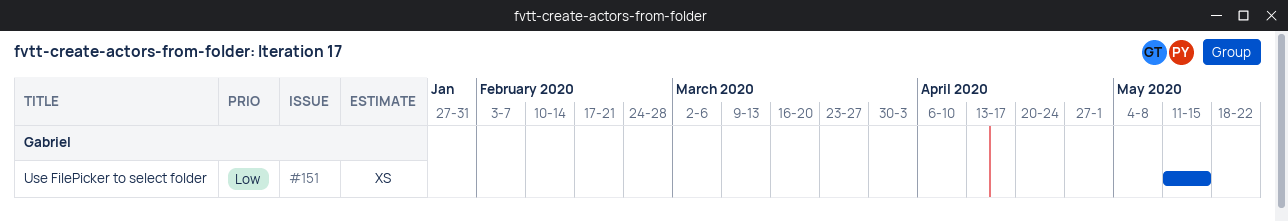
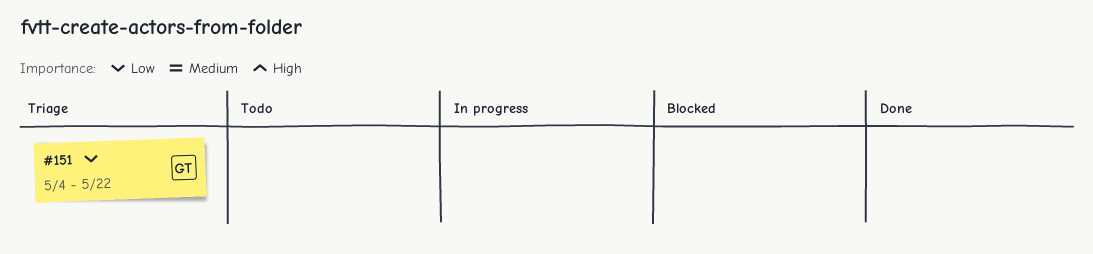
#151, start: May 11 -> May 4
#151, due: May 15 -> May 22

